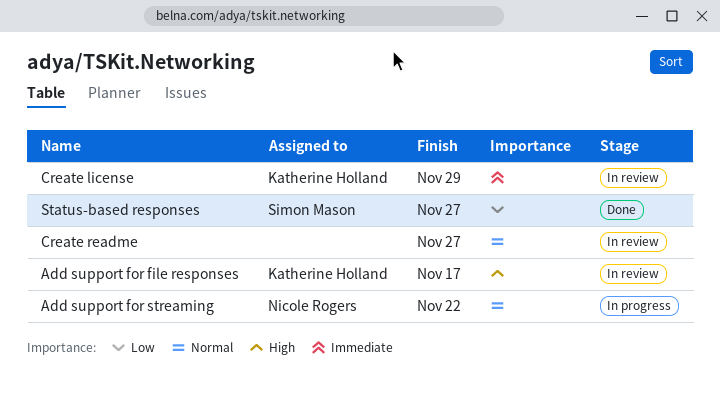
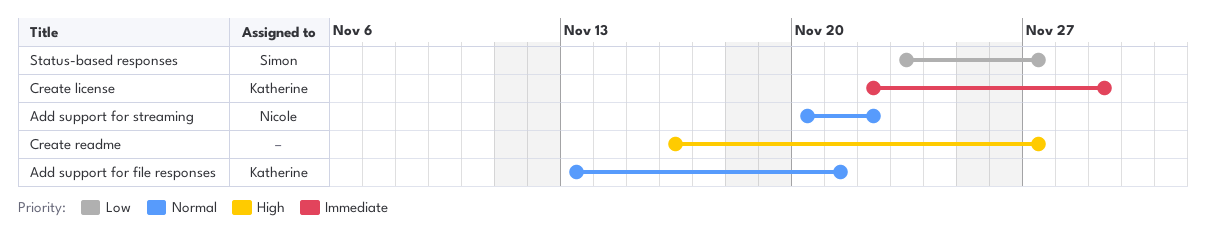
Add support for file responses, priority: High -> Normal
Add support for file responses, due: Nov 17 -> Nov 21
Create readme, priority: Normal -> High

